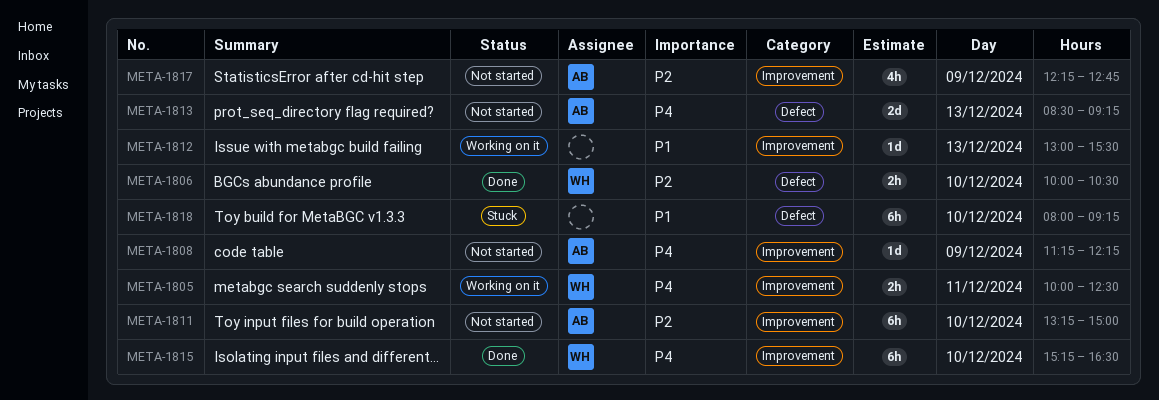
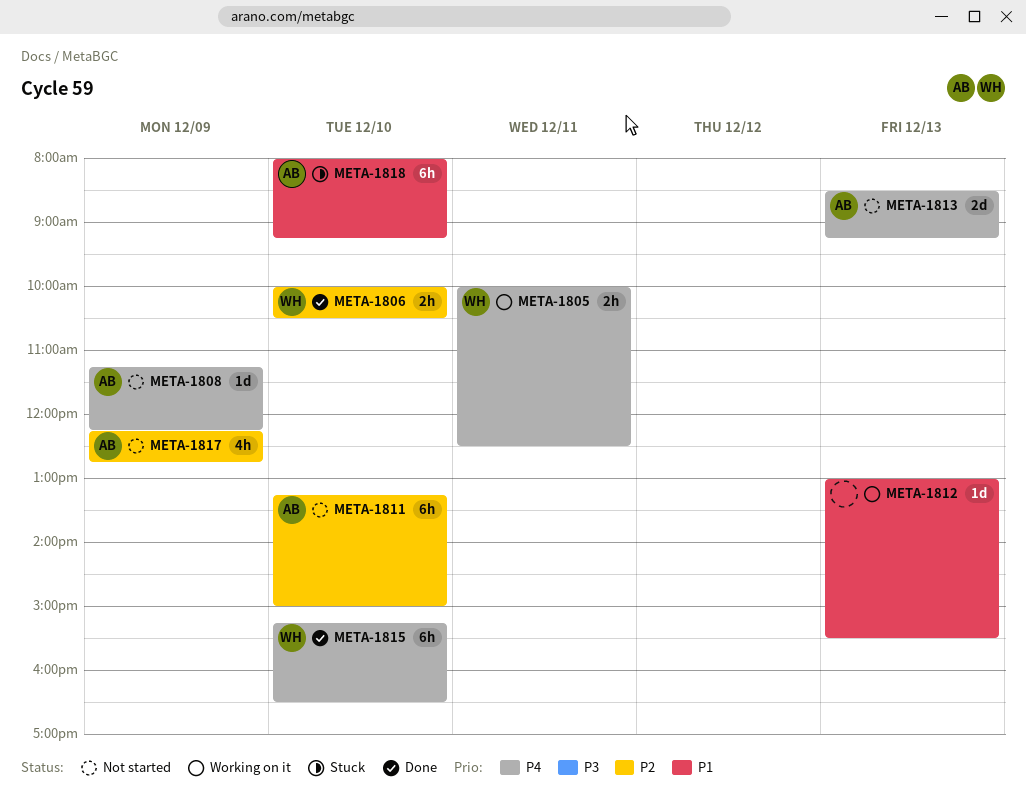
META-1818, owner: none -> AB

